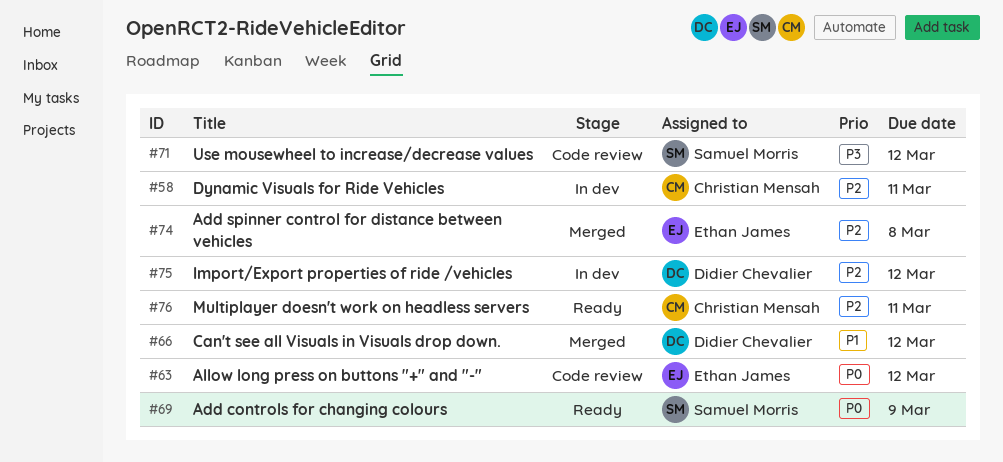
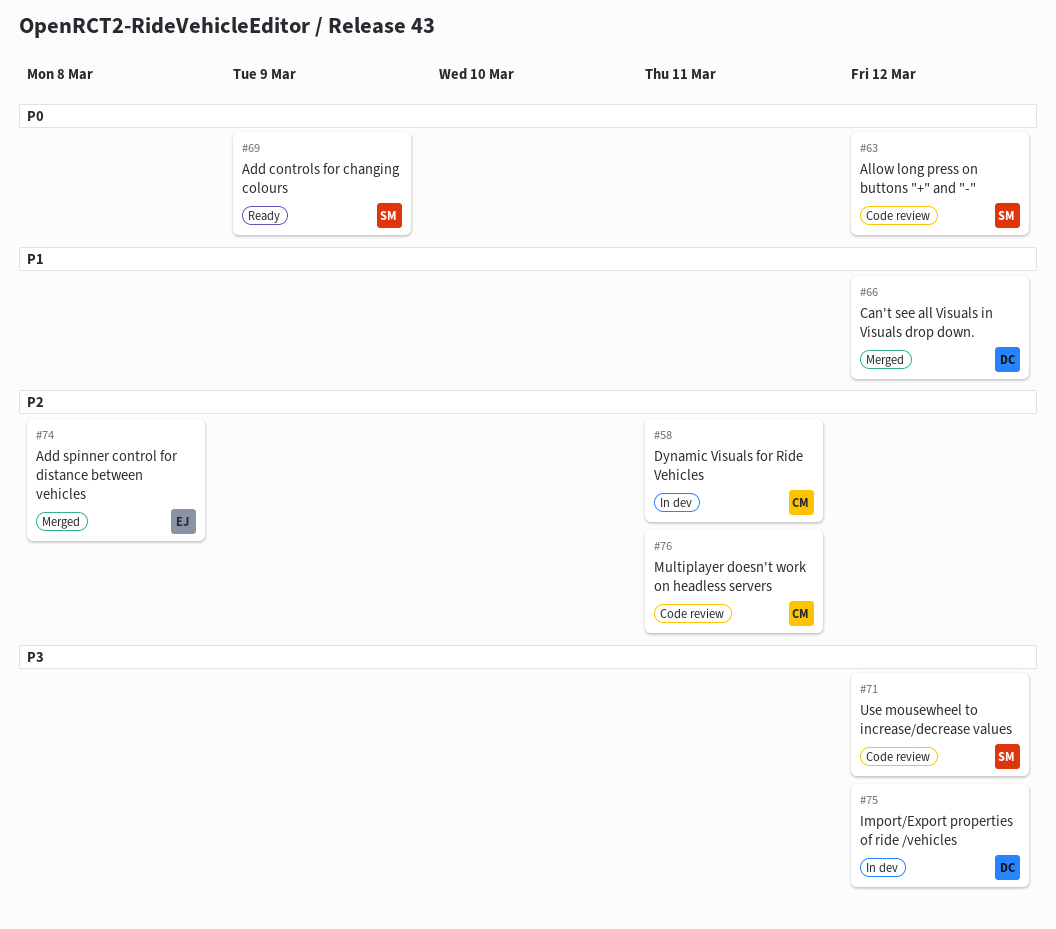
#63, owner: Ethan James -> Samuel Morris
#75, priority: P2 -> P3
#76, status: Ready -> Code review

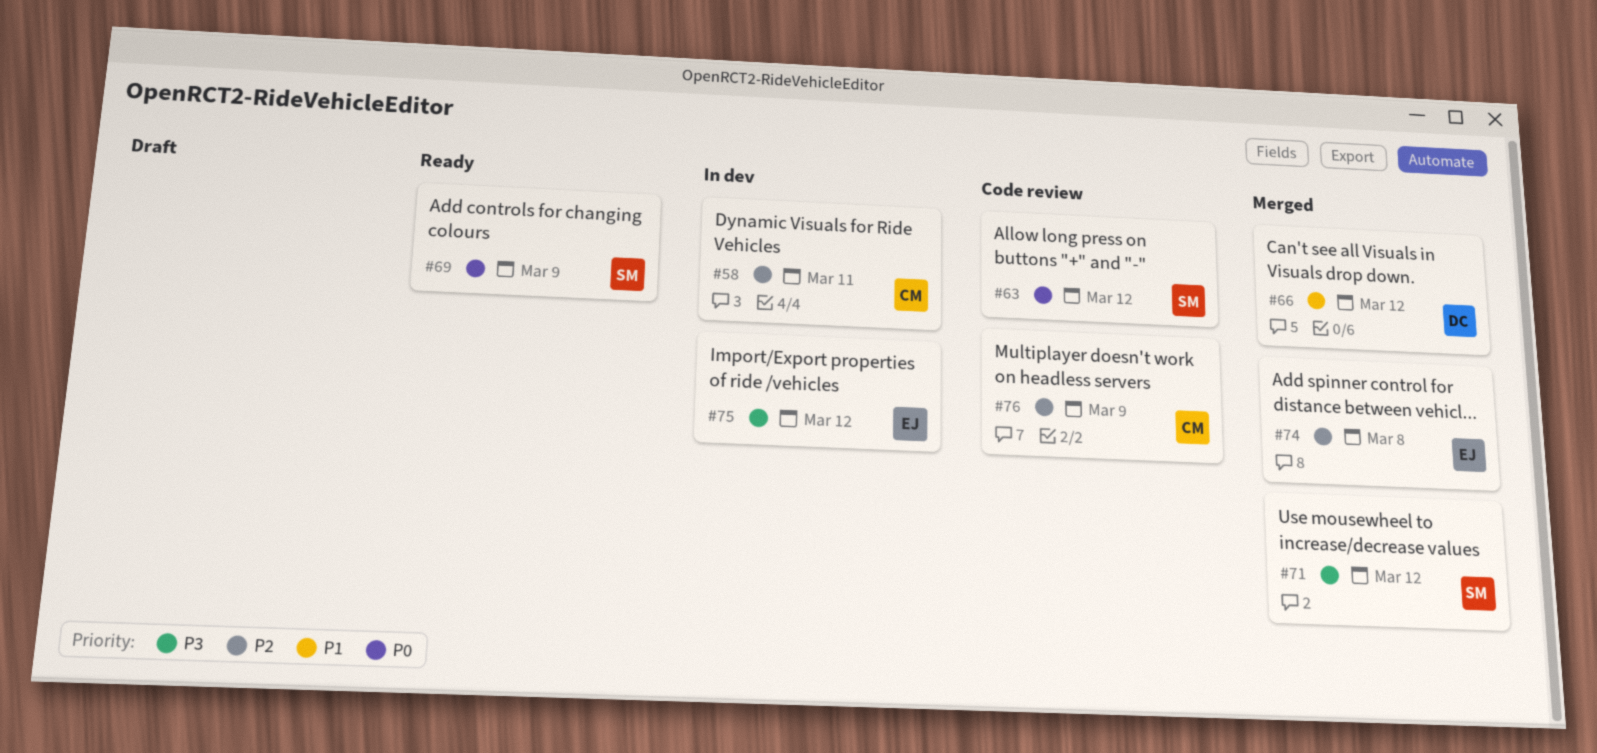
#71, status: Code review -> Merged
#75, owner: DC -> EJ
#76, due: Mar 11 -> Mar 9

